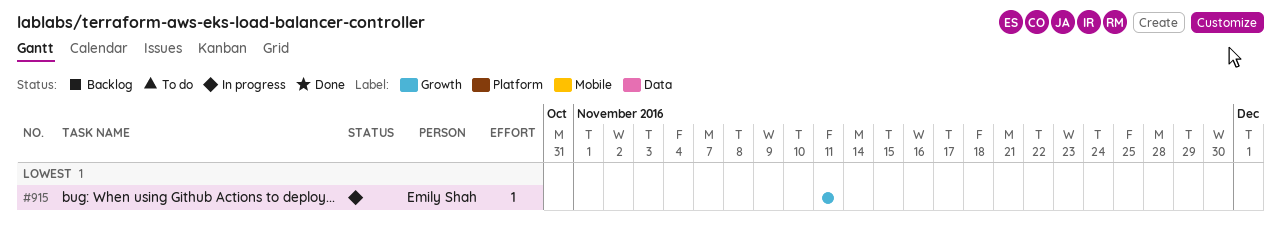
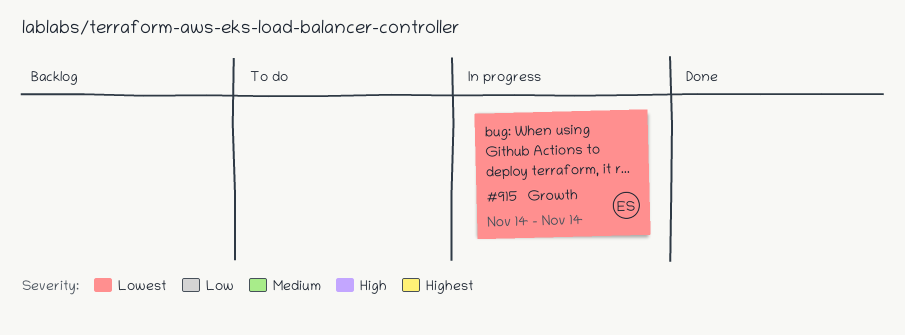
#915, start: Nov 11 -> Nov 14
#915, due: Nov 11 -> Nov 14

